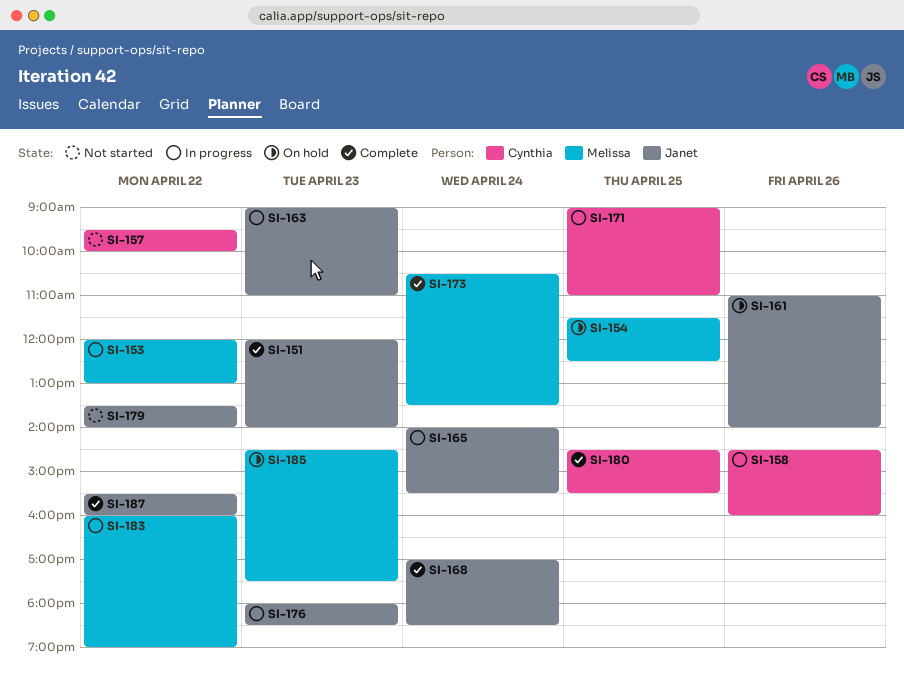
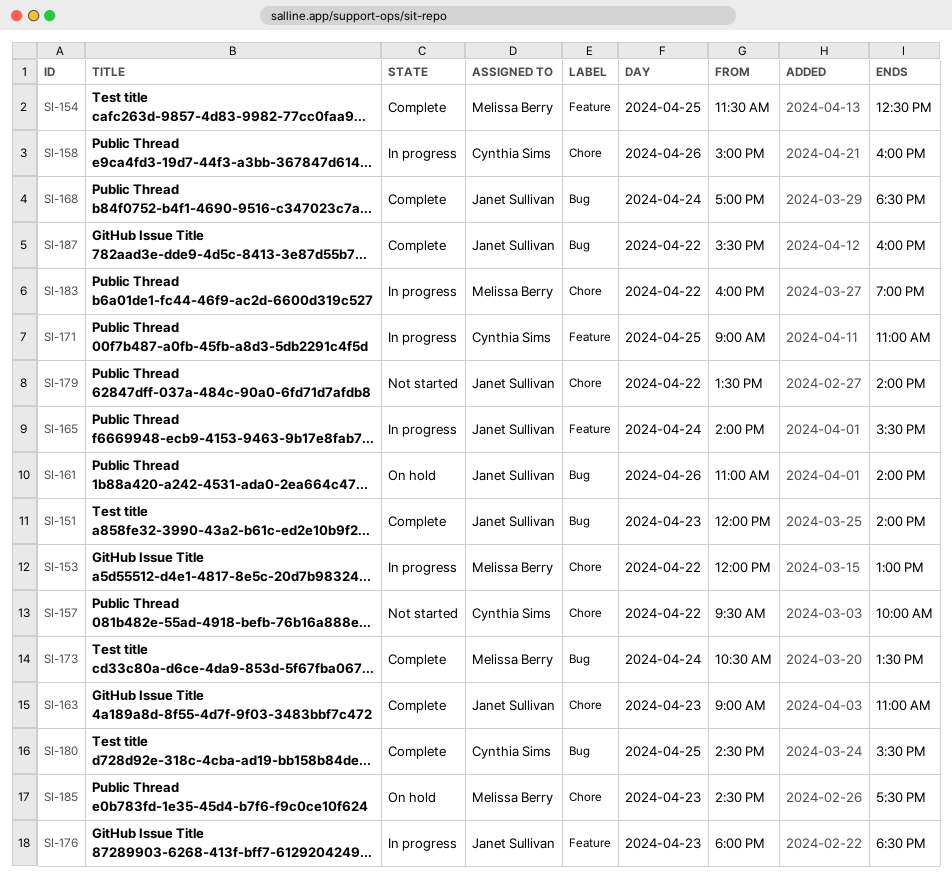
SI-154, status: On hold -> Complete
SI-158, begins: 14:30 -> 15:00
SI-163, status: In progress -> Complete

